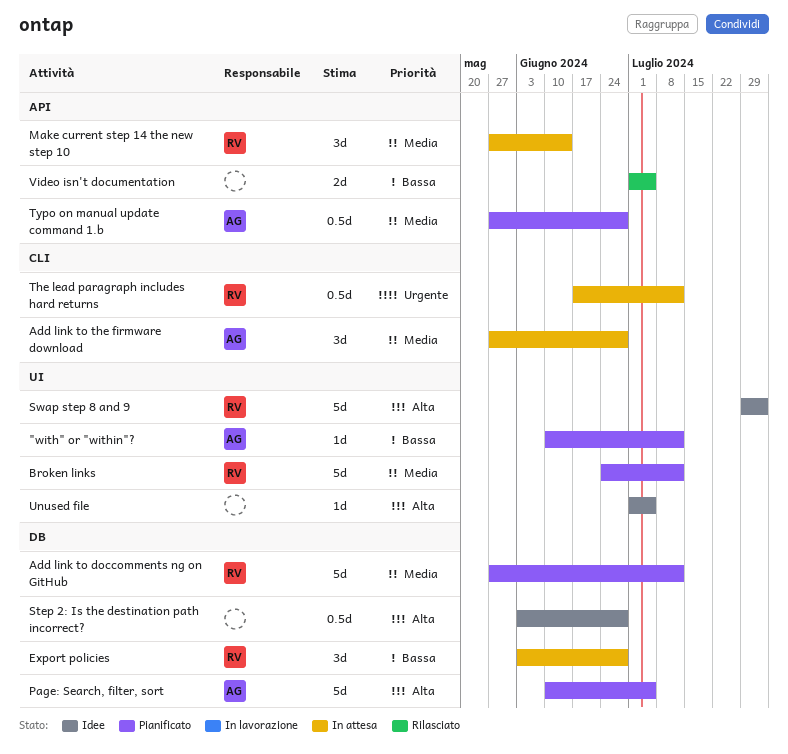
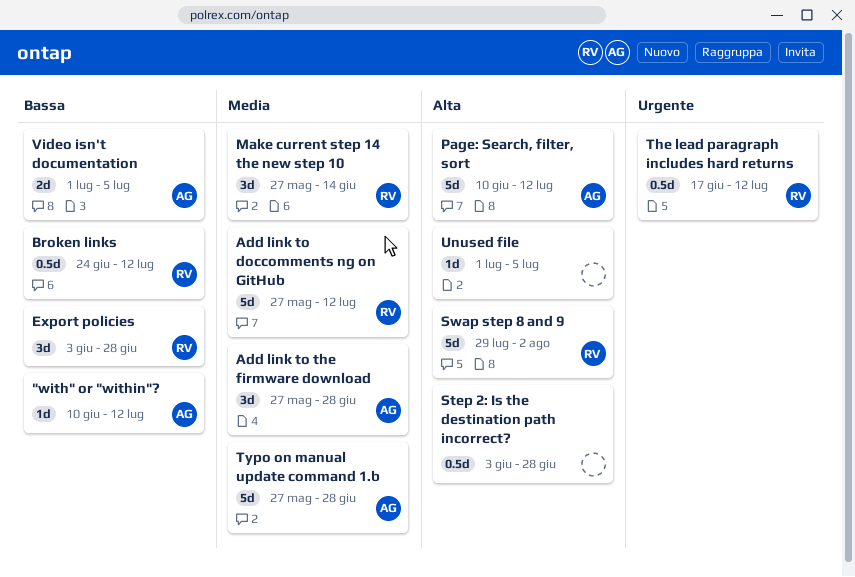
Broken links, priority: Media -> Bassa
Broken links, estimate: 5d -> 0.5d
Page: Search, filter, sort, due: Jul 5 -> Jul 12
Typo on manual update command 1.b, estimate: 0.5d -> 5d
Video isn't documentation, owner: none -> AG

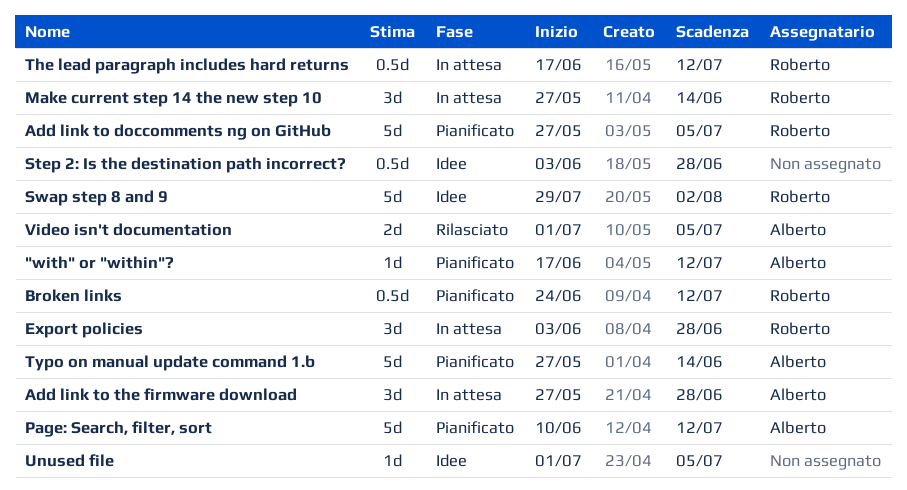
"with" or "within"?, start: Jun 10 -> Jun 17
Add link to doccomments ng on GitHub, due: Jul 12 -> Jul 5
Typo on manual update command 1.b, due: Jun 28 -> Jun 14

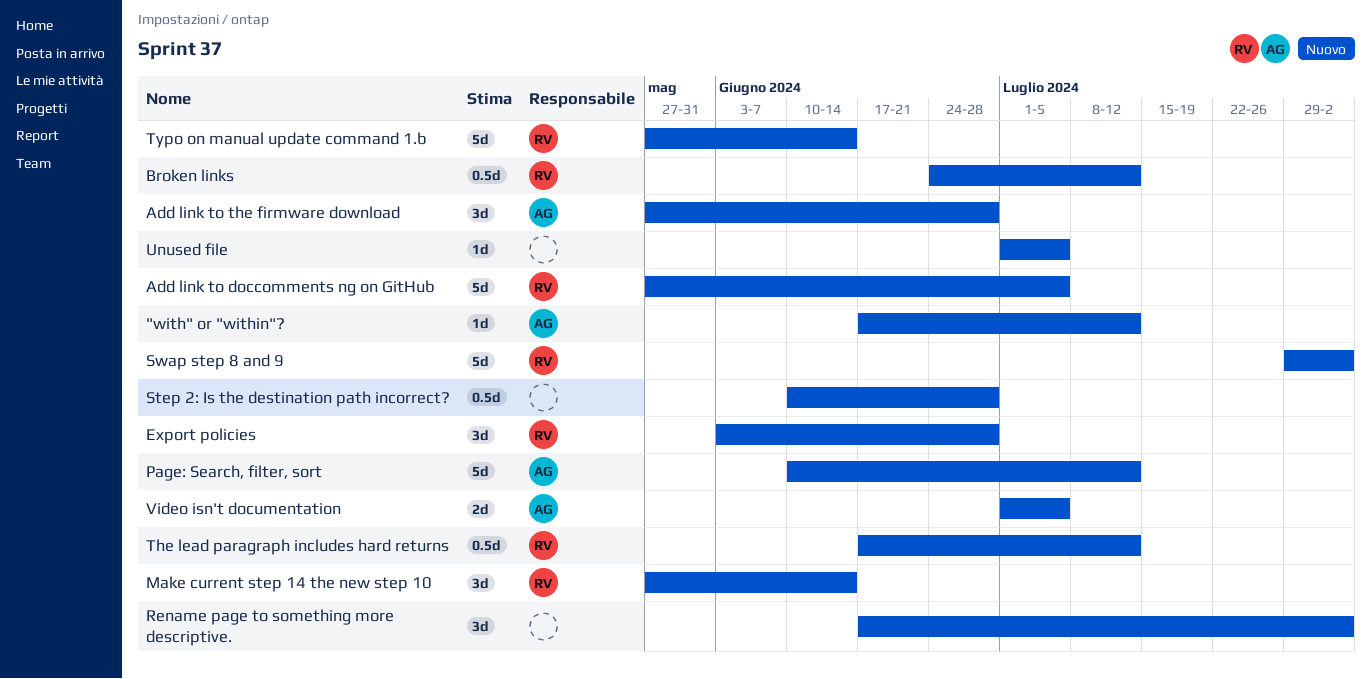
Rename page to something more descriptive.: none -> present
Step 2: Is the destination path incorrect?, start: Jun 3 -> Jun 10
Typo on manual update command 1.b, owner: Alberto -> Roberto

